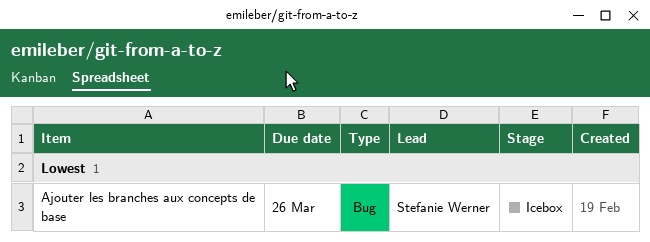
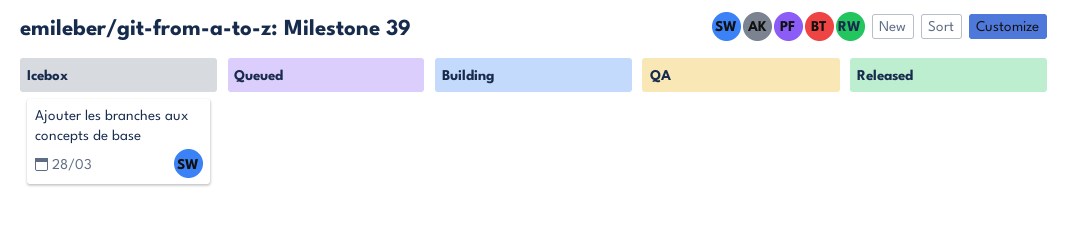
Ajouter les branches aux concepts de base, due: Mar 26 -> Mar 28

